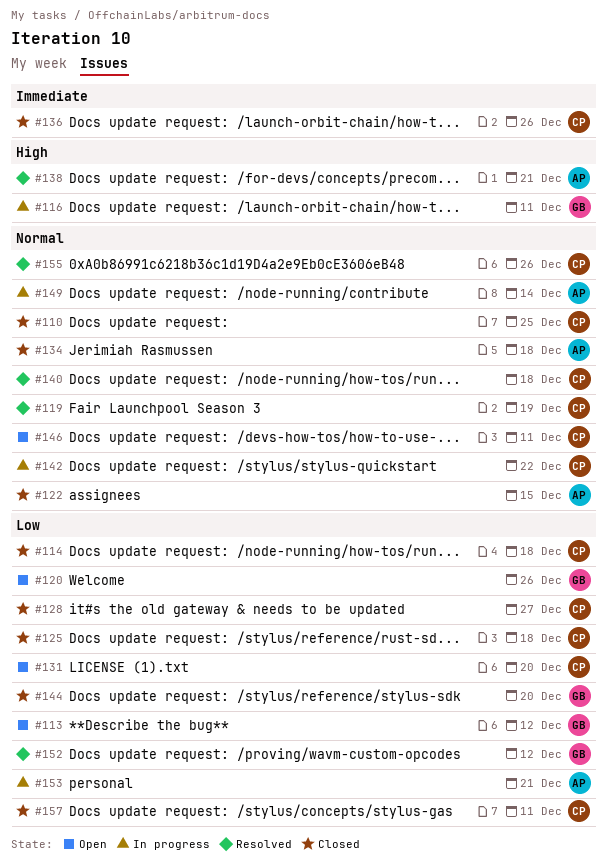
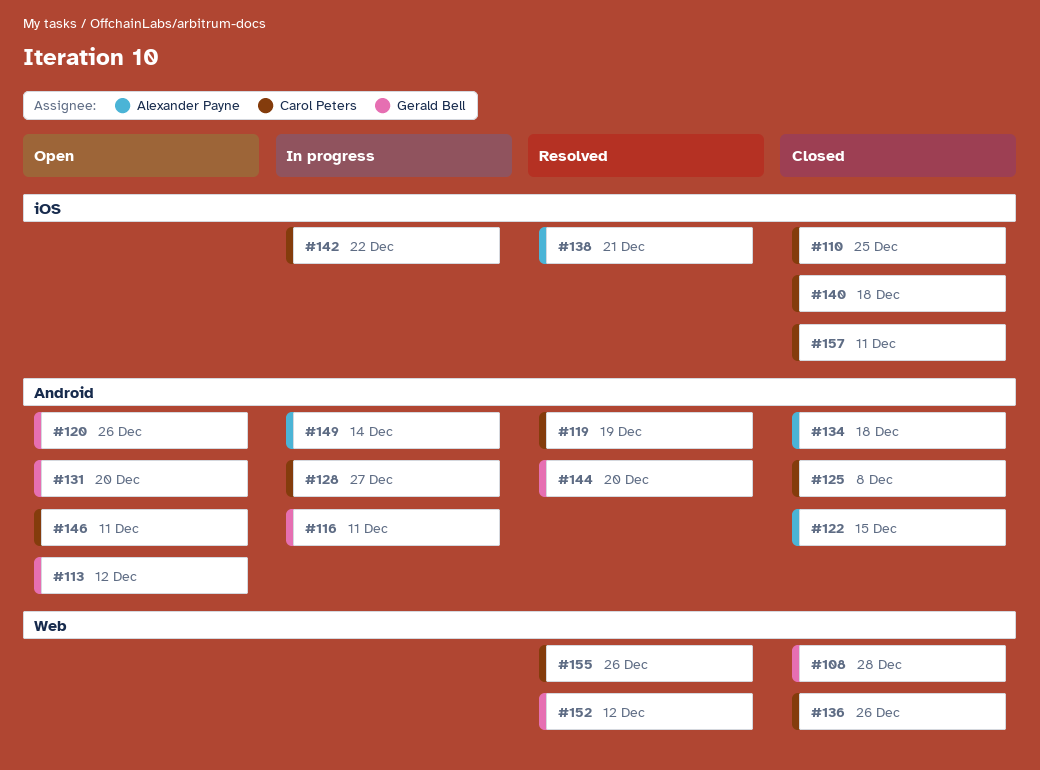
#108: none -> present
#114: present -> none
#125, due: Dec 18 -> Dec 8
#128, status: Closed -> In progress
#131, owner: Carol Peters -> Gerald Bell
#140, status: Resolved -> Closed
#144, status: Closed -> Resolved
#153: present -> none

